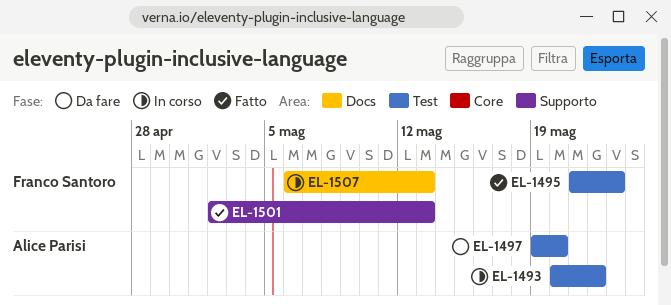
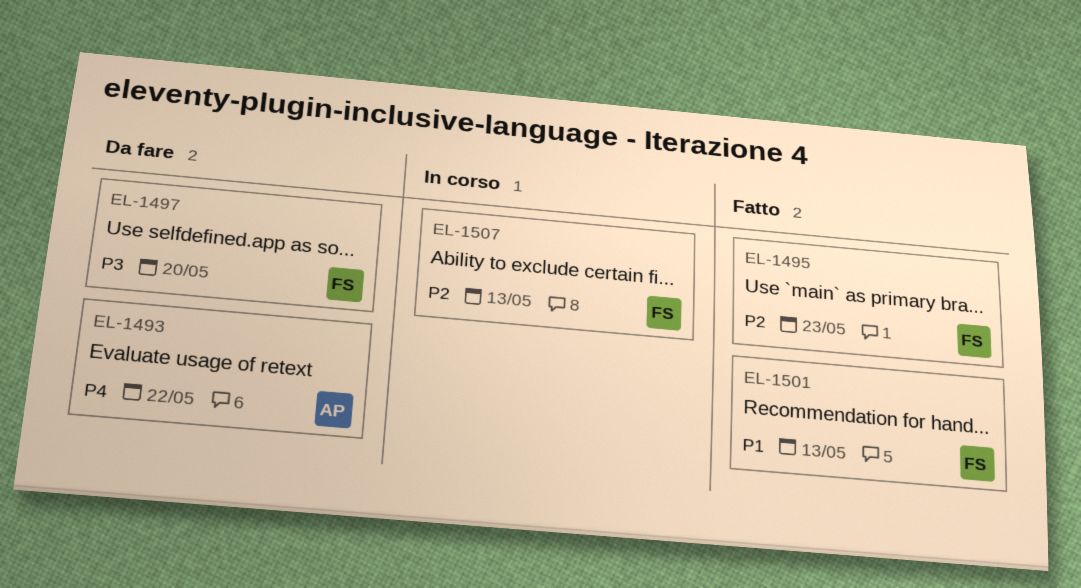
EL-1493, status: In corso -> Da fare
EL-1497, owner: Alice Parisi -> Franco Santoro

